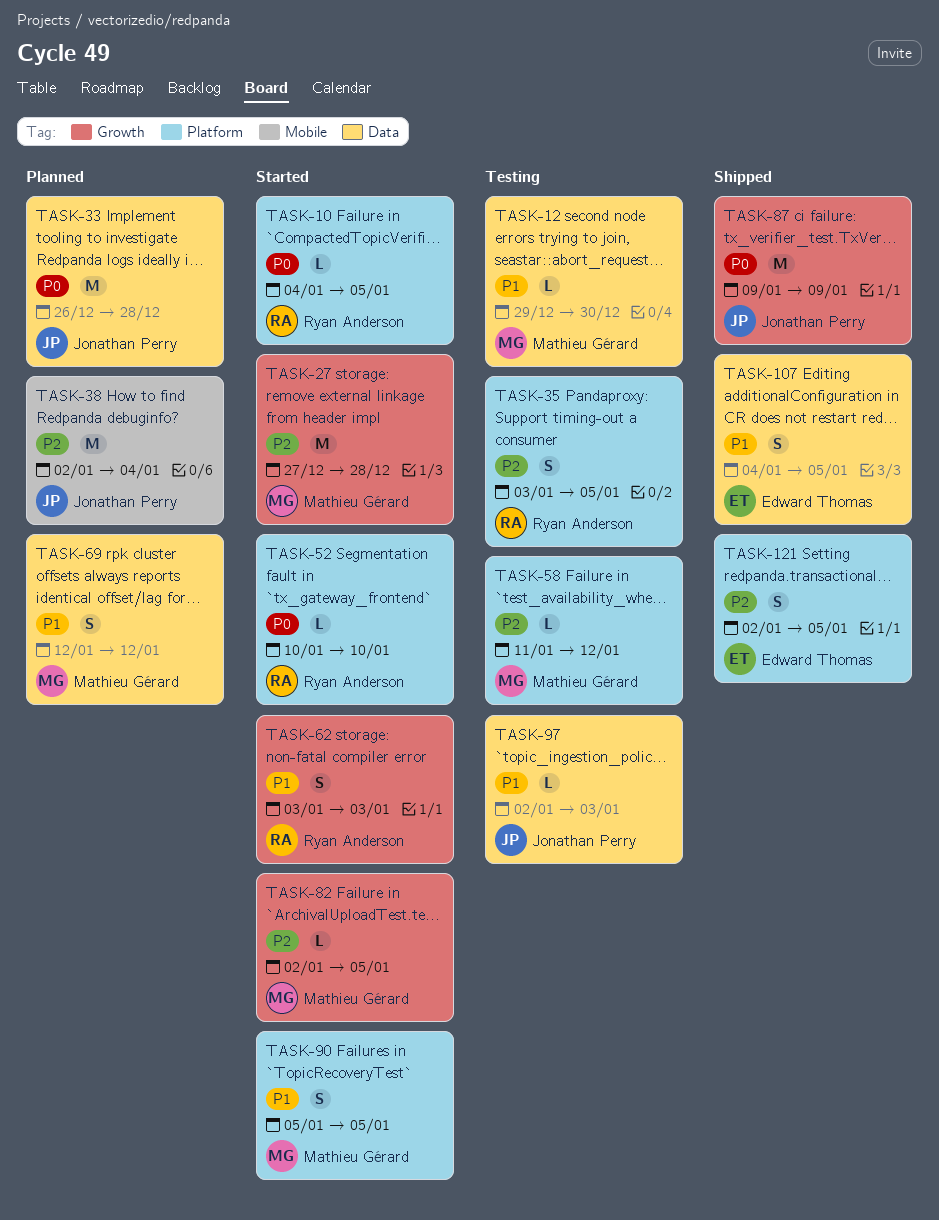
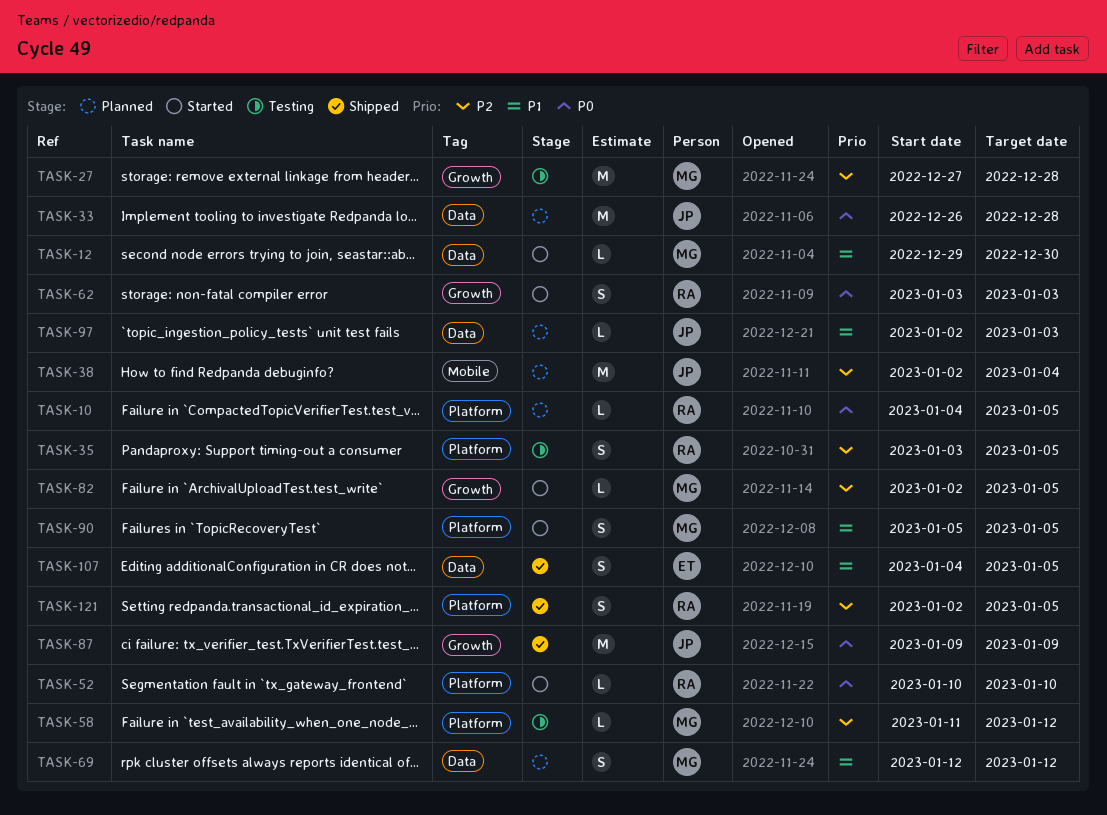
TASK-10, status: Started -> Planned
TASK-12, status: Testing -> Started
TASK-27, status: Started -> Testing
TASK-62, priority: P1 -> P0
TASK-97, status: Testing -> Planned
TASK-121, owner: Edward Thomas -> Ryan Anderson

